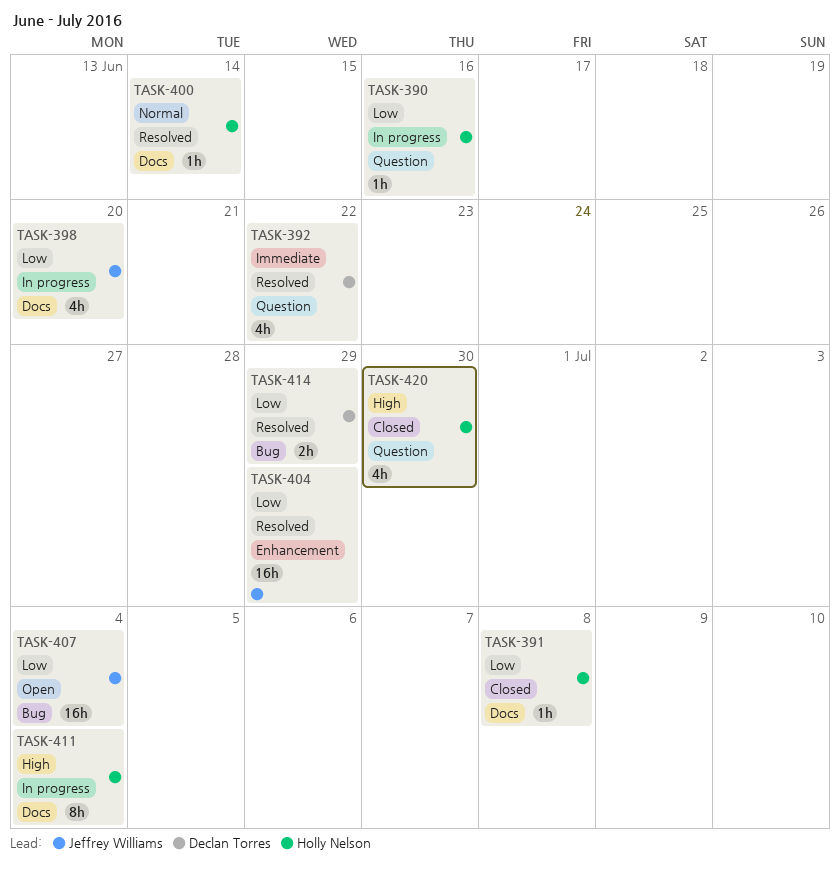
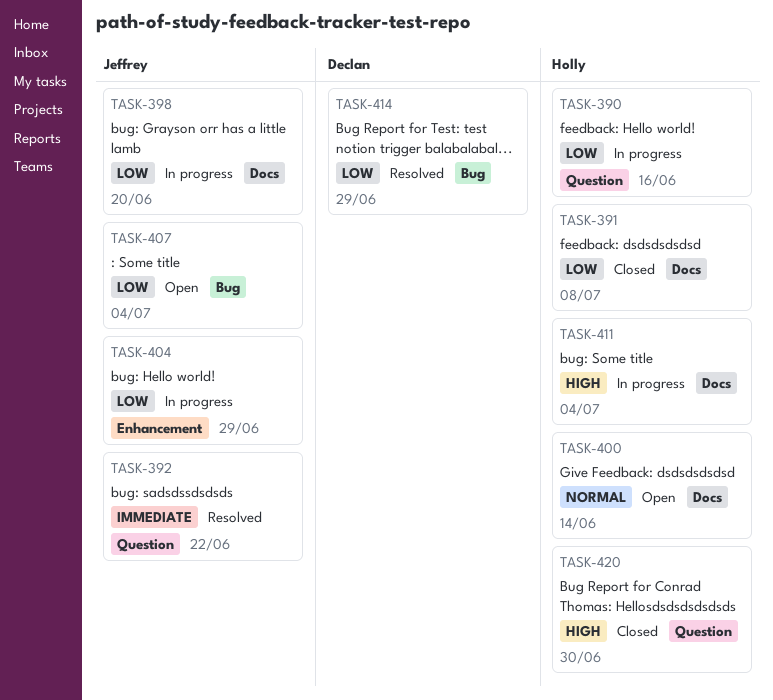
TASK-392, owner: Declan Torres -> Jeffrey Williams
TASK-400, status: Resolved -> Open
TASK-404, status: Resolved -> In progress

